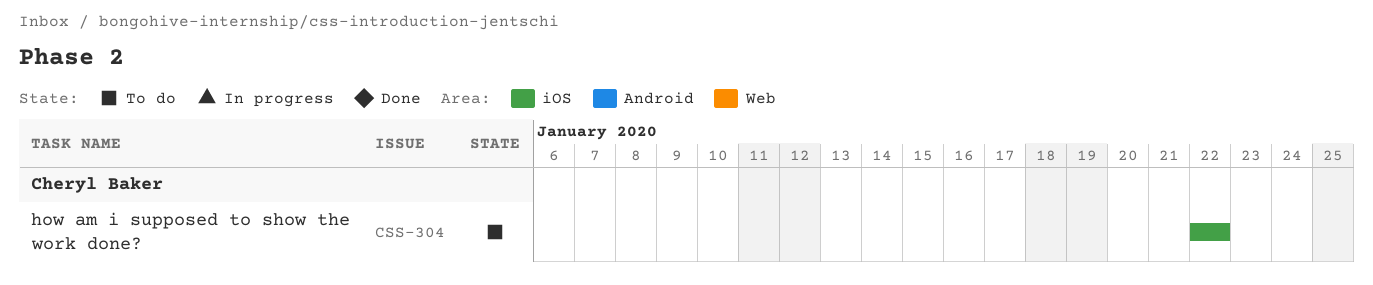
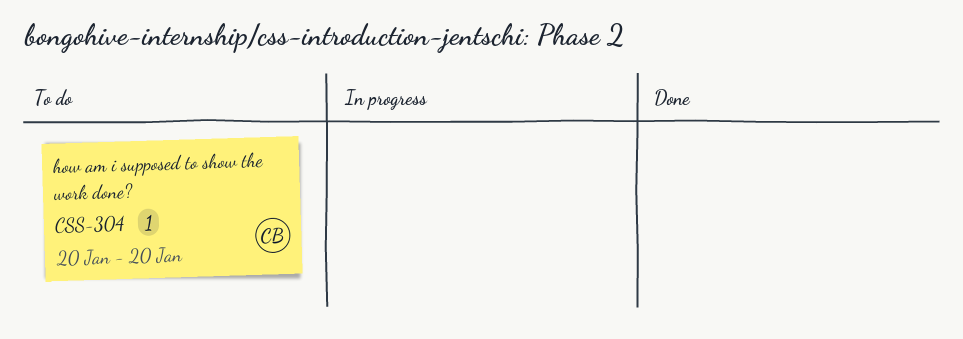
CSS-304, start: Jan 22 -> Jan 20
CSS-304, due: Jan 22 -> Jan 20

